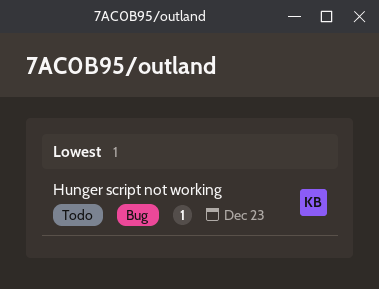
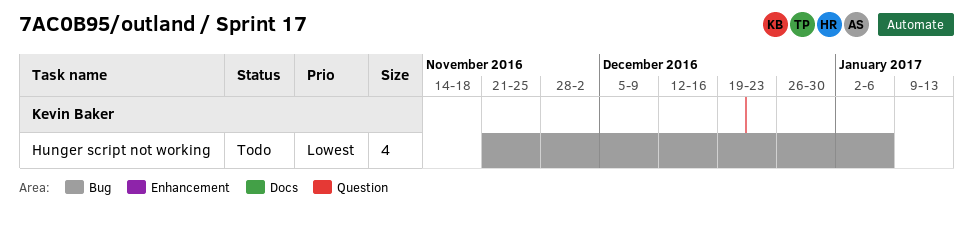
Hunger script not working, estimate: 1 -> 4
Hunger script not working, due: Dec 23 -> Jan 6

